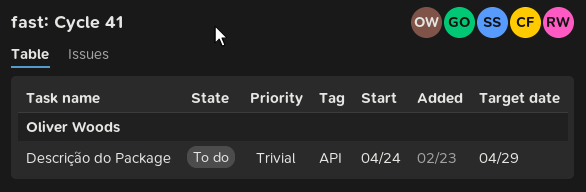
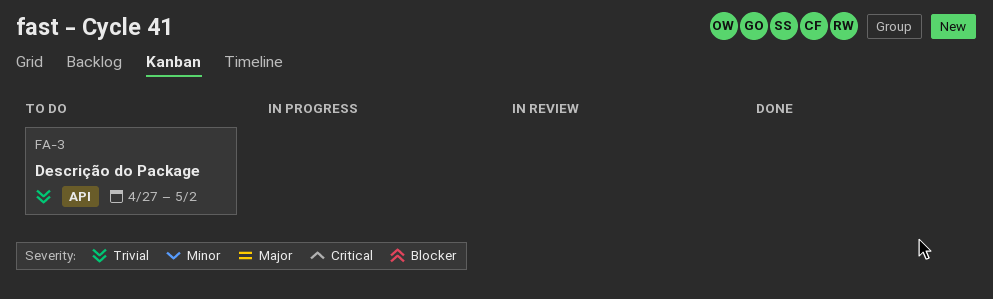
Descrição do Package, start: Apr 24 -> Apr 27
Descrição do Package, due: Apr 29 -> May 2

